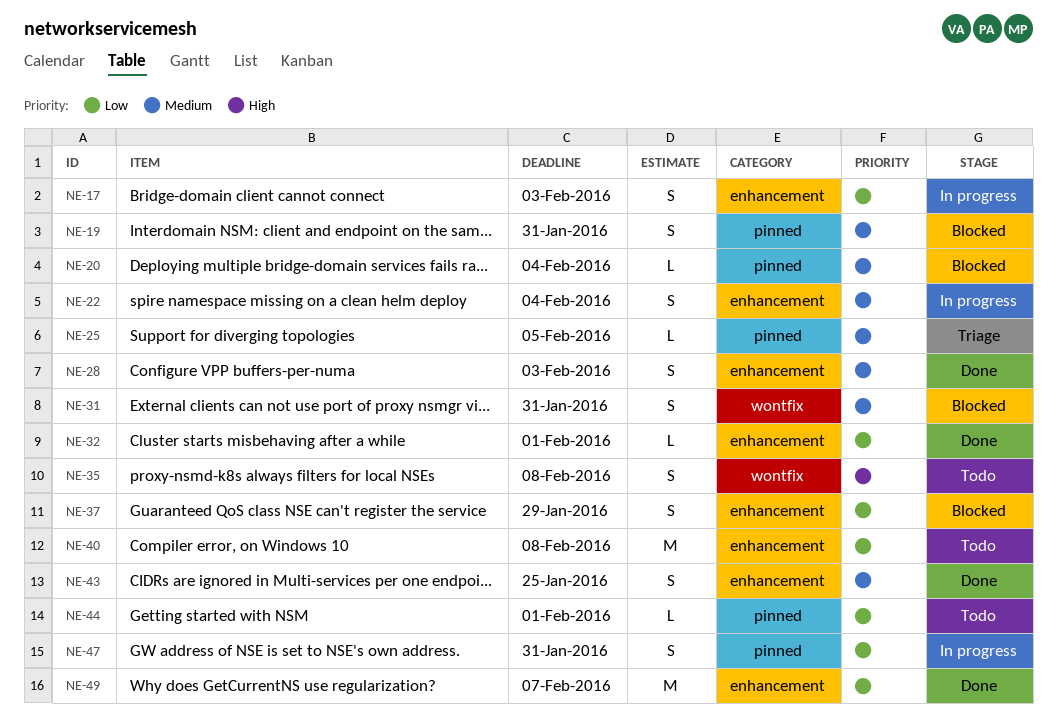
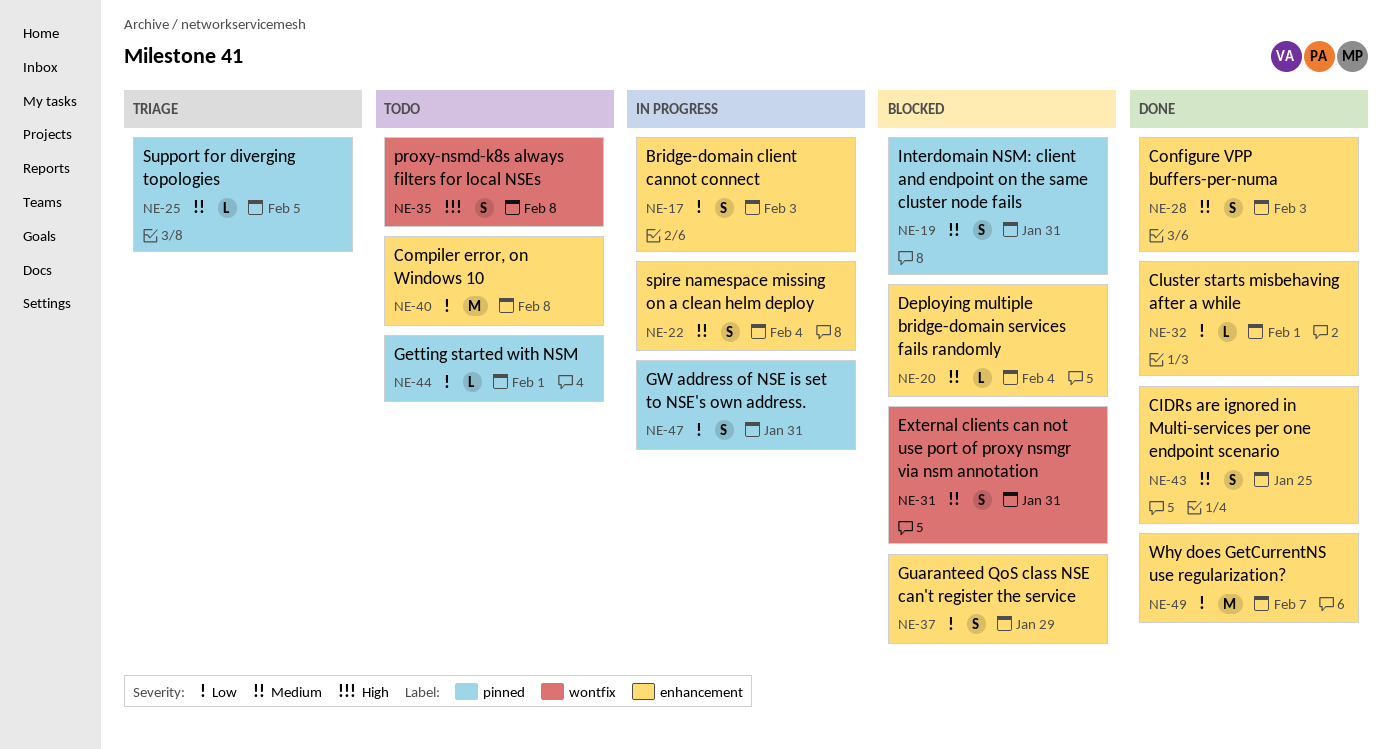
NE-20, label: pinned -> enhancement

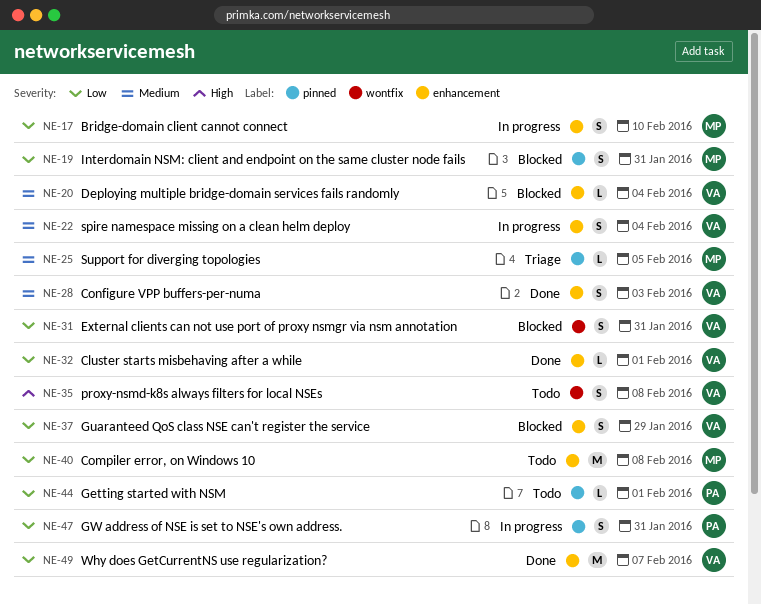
NE-17, due: Feb 3 -> Feb 10
NE-19, priority: Medium -> Low
NE-31, priority: Medium -> Low
NE-43: present -> none

